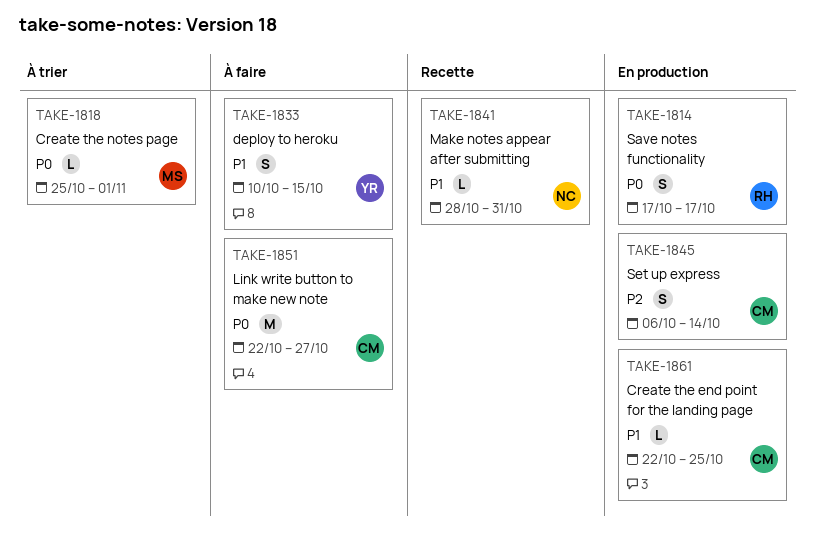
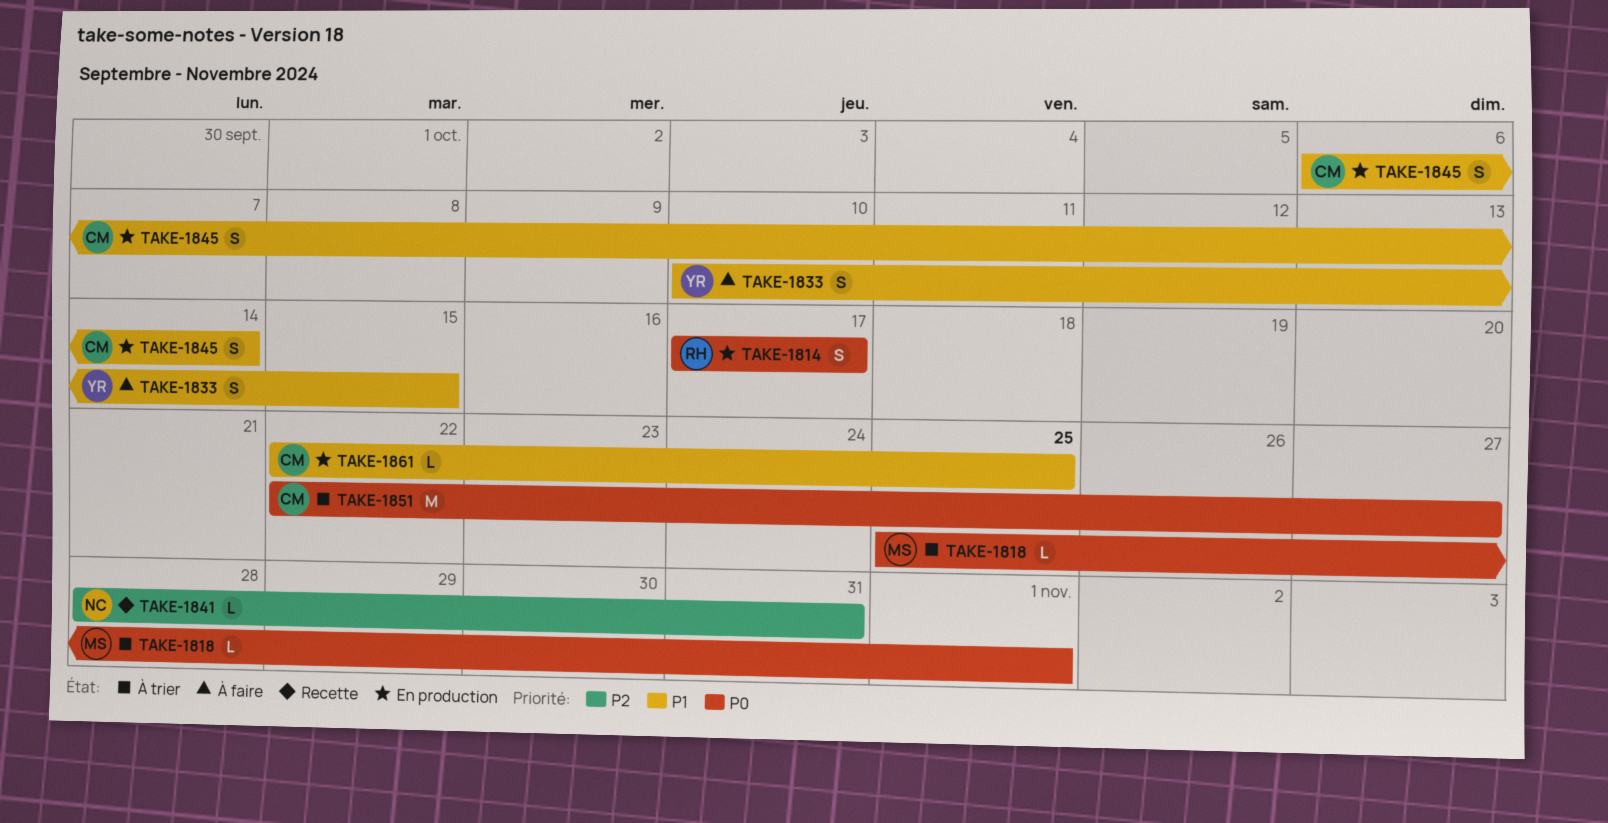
TAKE-1841, priority: P1 -> P2
TAKE-1845, priority: P2 -> P1
TAKE-1851, status: À faire -> À trier

